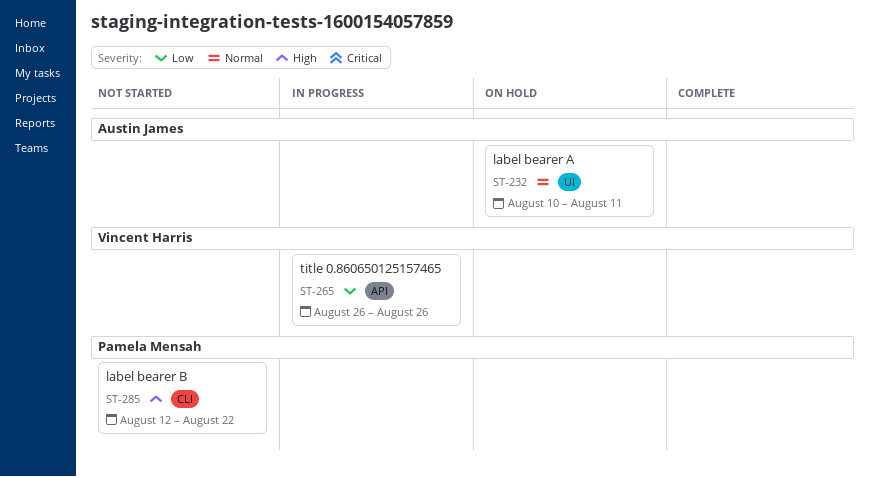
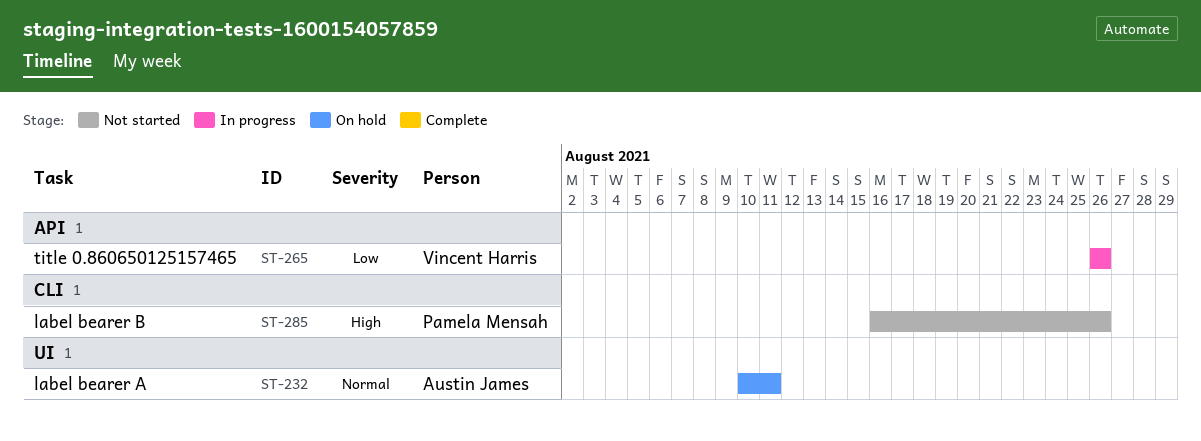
ST-285, start: Aug 12 -> Aug 16
ST-285, due: Aug 22 -> Aug 26

